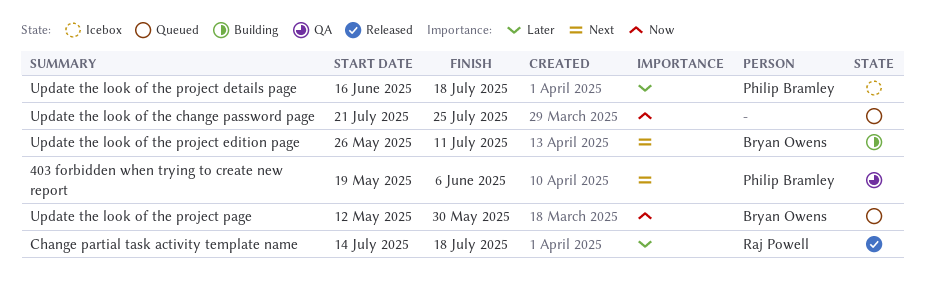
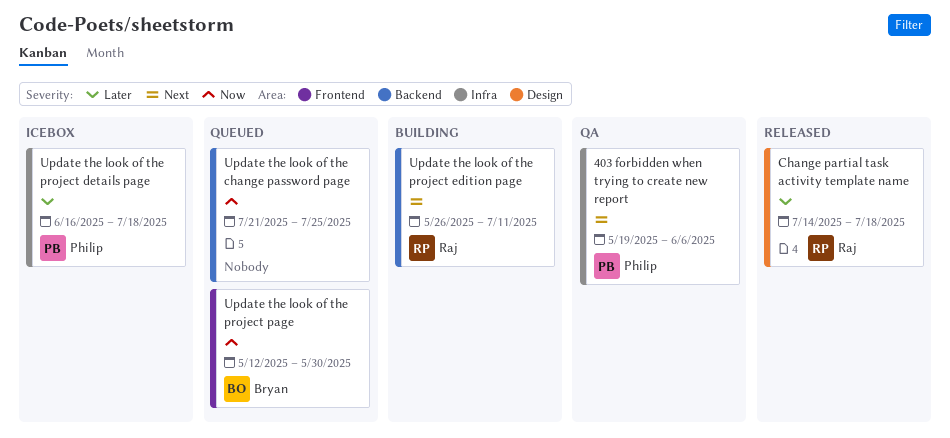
Update the look of the project edition page, owner: Bryan Owens -> Raj Powell

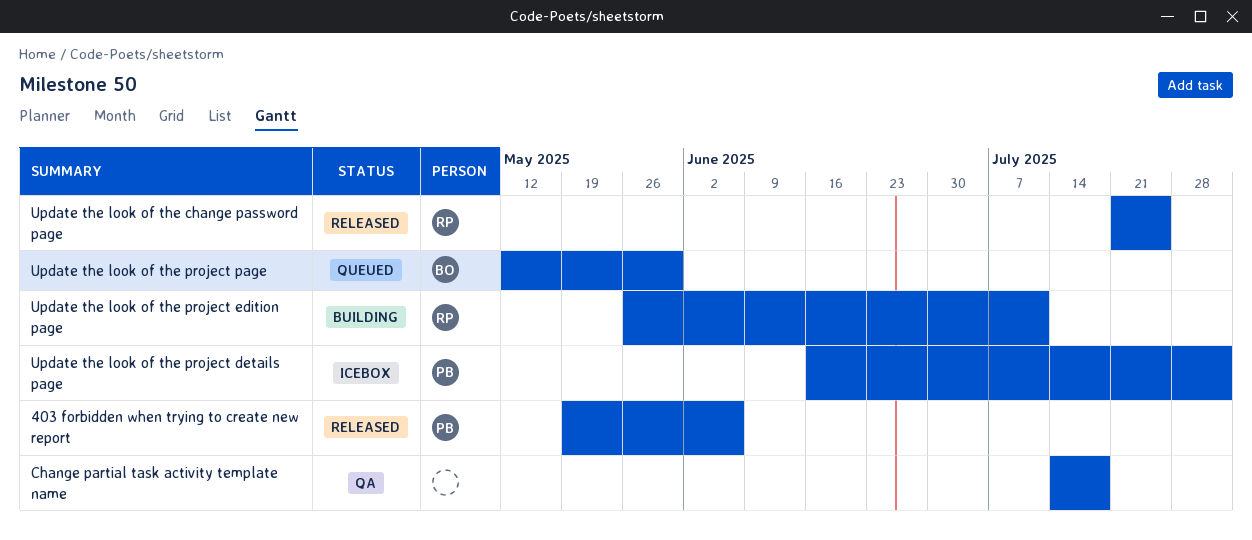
403 forbidden when trying to create new report, status: QA -> Released
Change partial task activity template name, status: Released -> QA
Change partial task activity template name, owner: Raj -> none
Update the look of the change password page, status: Queued -> Released
Update the look of the change password page, owner: none -> Raj
Update the look of the project details page, due: Jul 18 -> Aug 1

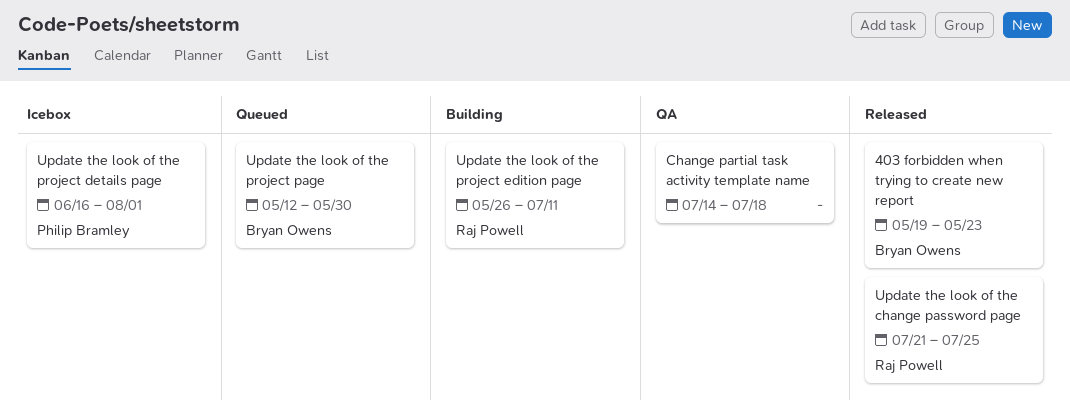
403 forbidden when trying to create new report, owner: Philip Bramley -> Bryan Owens
403 forbidden when trying to create new report, due: Jun 6 -> May 23

